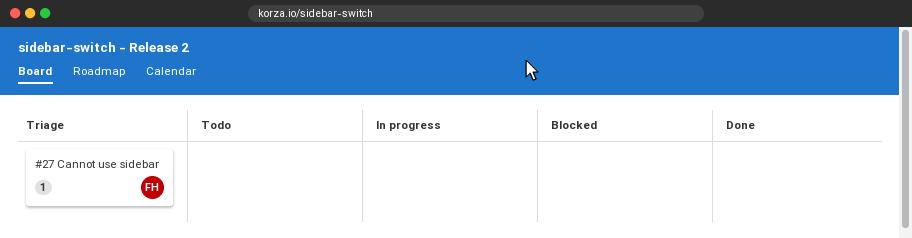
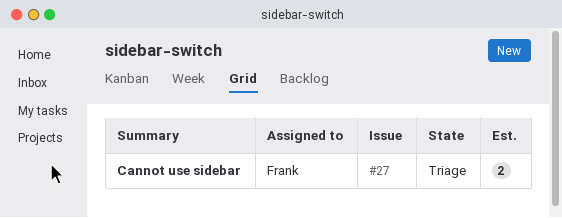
#27, estimate: 1 -> 2

